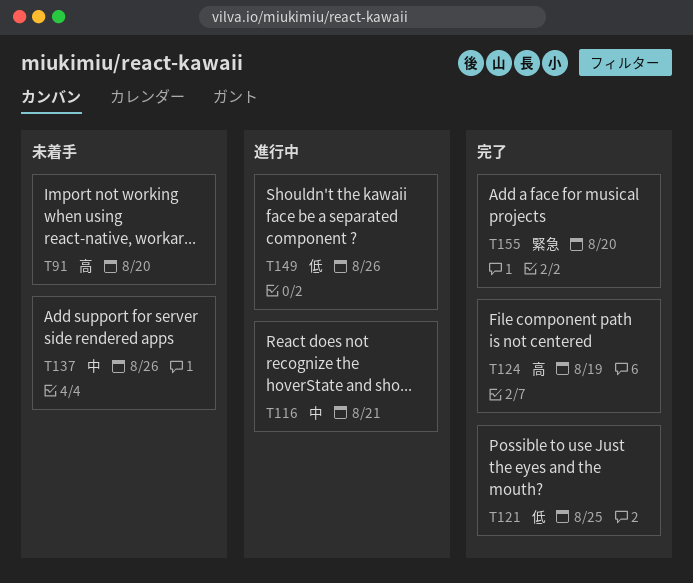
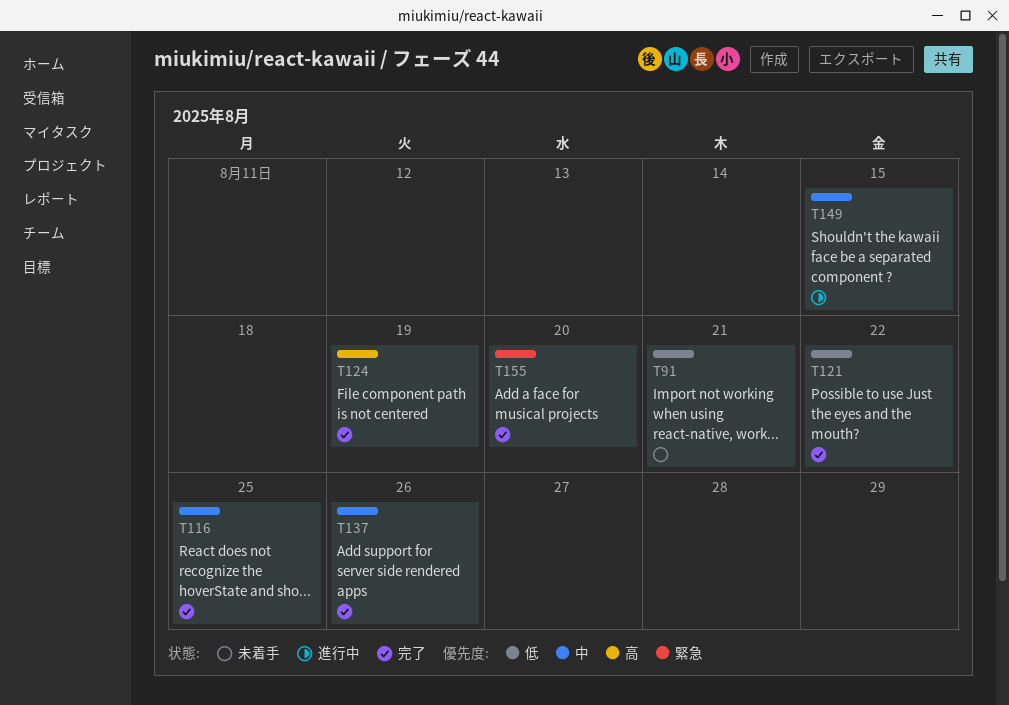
T91, priority: 高 -> 低
T91, due: Aug 20 -> Aug 21
T116, status: 進行中 -> 完了
T116, due: Aug 21 -> Aug 25
T121, due: Aug 25 -> Aug 22
T137, status: 未着手 -> 完了
T149, priority: 低 -> 中
T149, due: Aug 26 -> Aug 15

